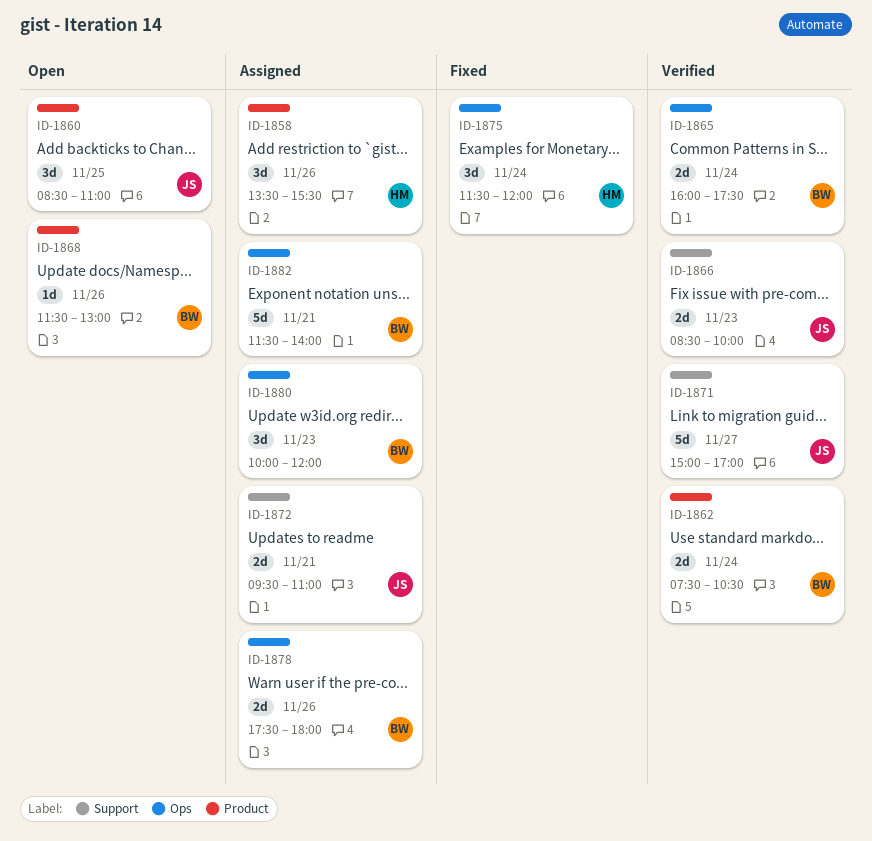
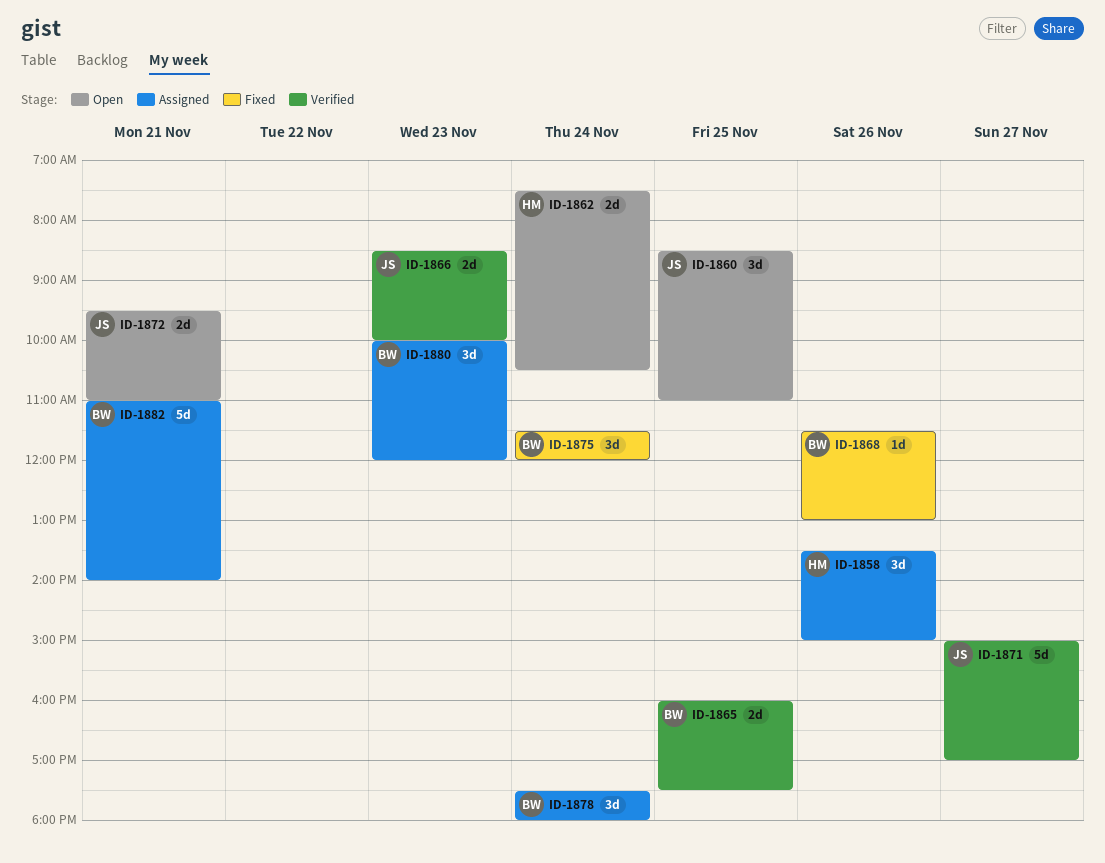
ID-1858, ends: 15:30 -> 15:00
ID-1862, status: Verified -> Open
ID-1862, owner: BW -> HM
ID-1865, day: Nov 24 -> Nov 25
ID-1868, status: Open -> Fixed
ID-1872, status: Assigned -> Open
ID-1875, owner: HM -> BW
ID-1878, estimate: 2d -> 3d
ID-1878, day: Nov 26 -> Nov 24
ID-1882, begins: 11:30 -> 11:00

